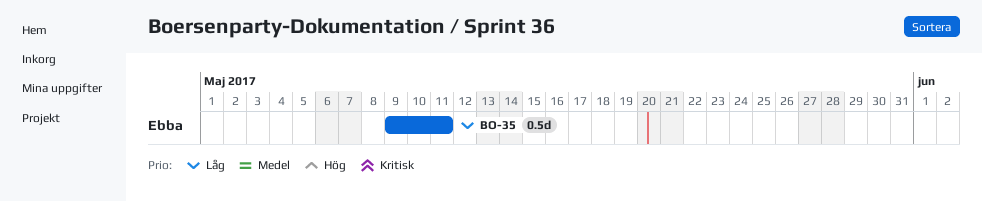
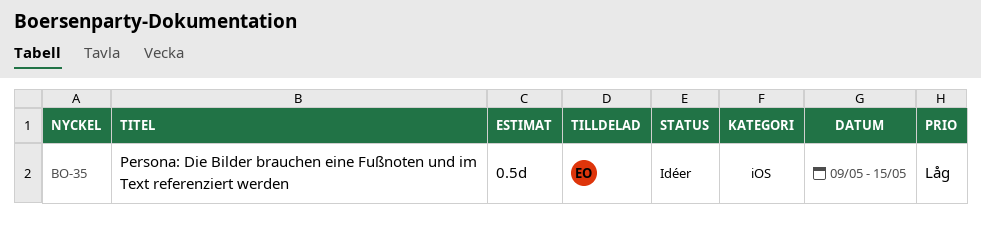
BO-35, due: May 11 -> May 15

